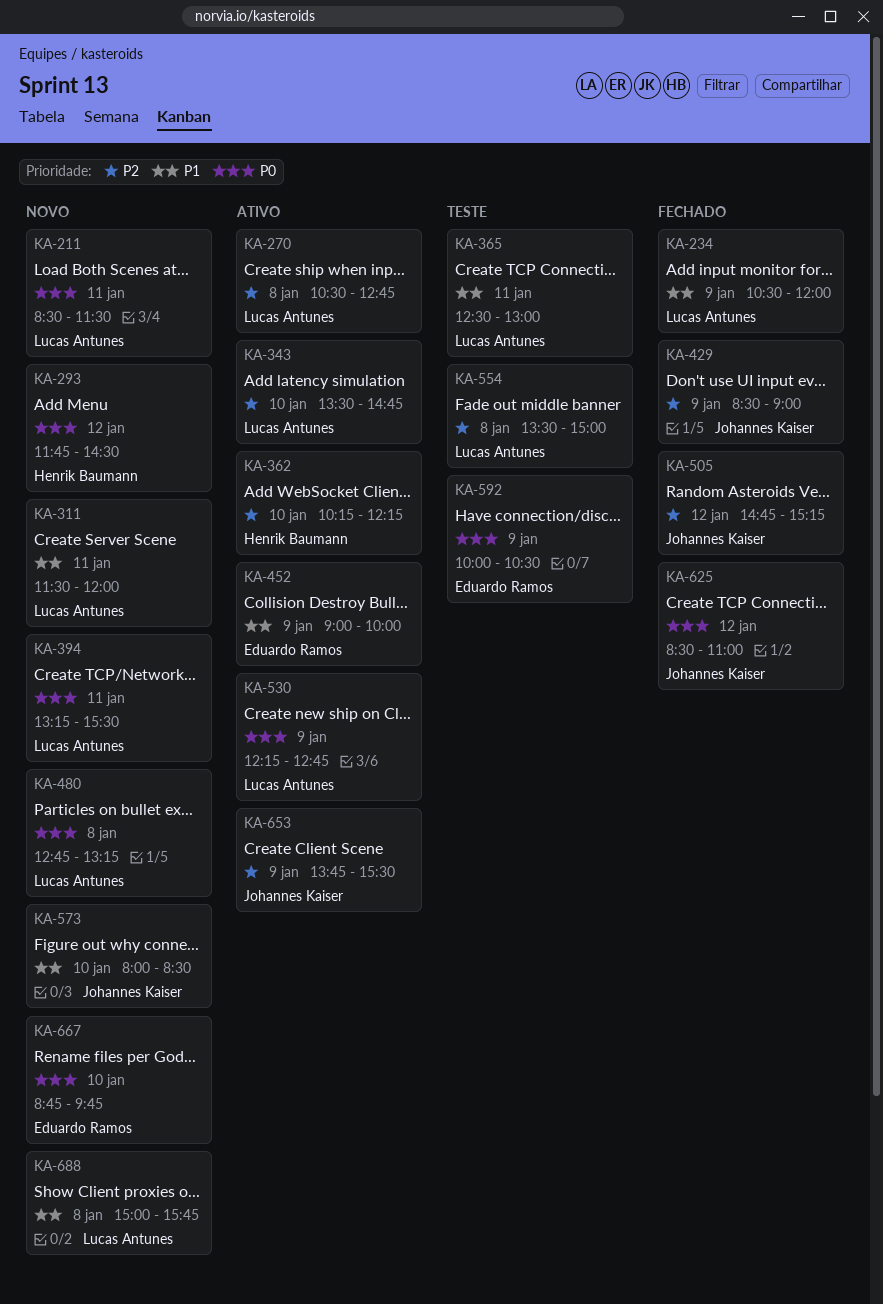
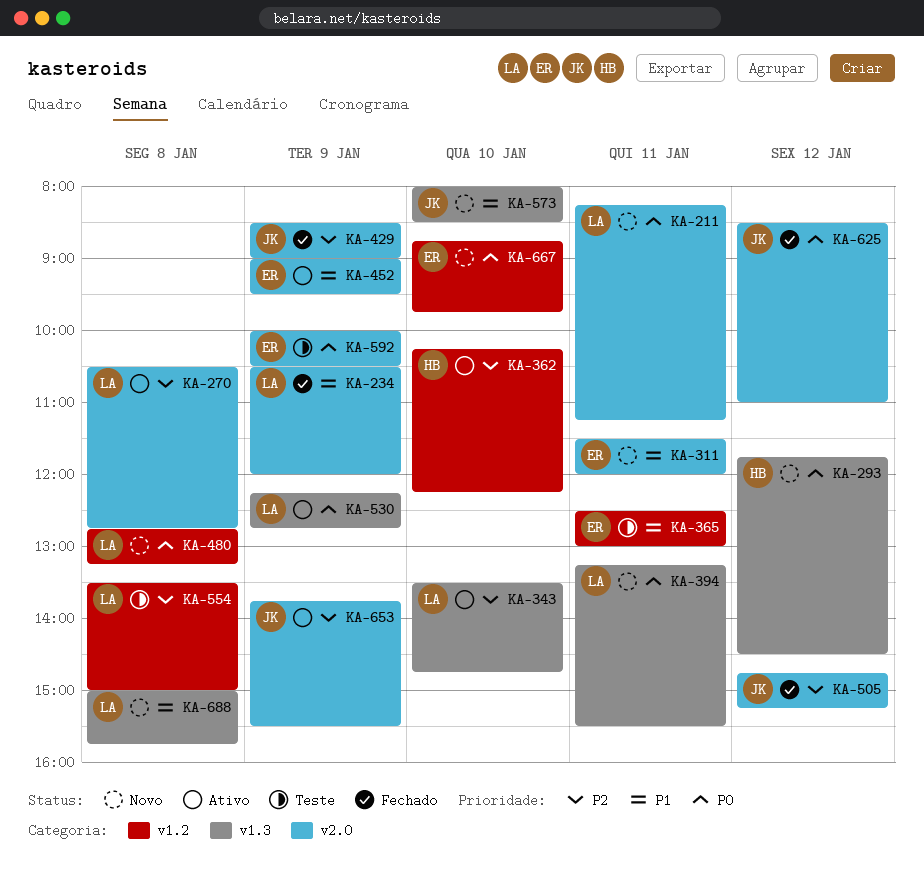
KA-211, begins: 08:30 -> 08:15
KA-211, ends: 11:30 -> 11:15
KA-311, owner: Lucas Antunes -> Eduardo Ramos
KA-365, owner: Lucas Antunes -> Eduardo Ramos
KA-452, ends: 10:00 -> 09:30

